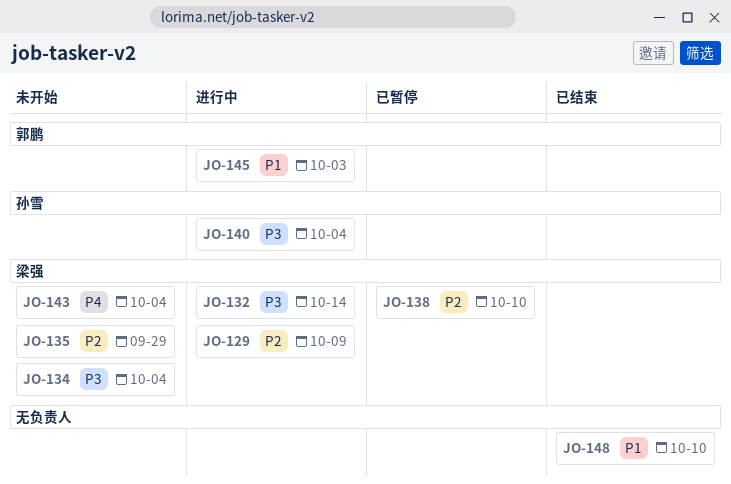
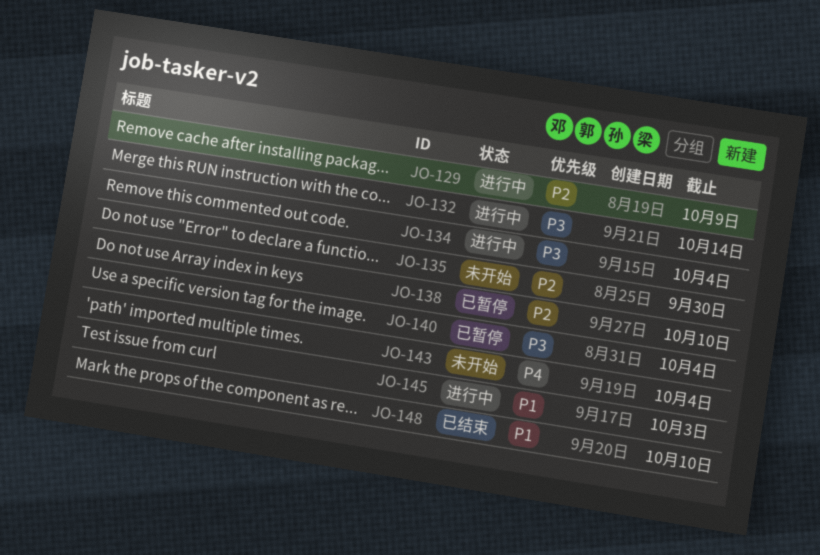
JO-134, status: 未开始 -> 进行中
JO-135, due: Sep 29 -> Sep 30
JO-140, status: 进行中 -> 已暂停

